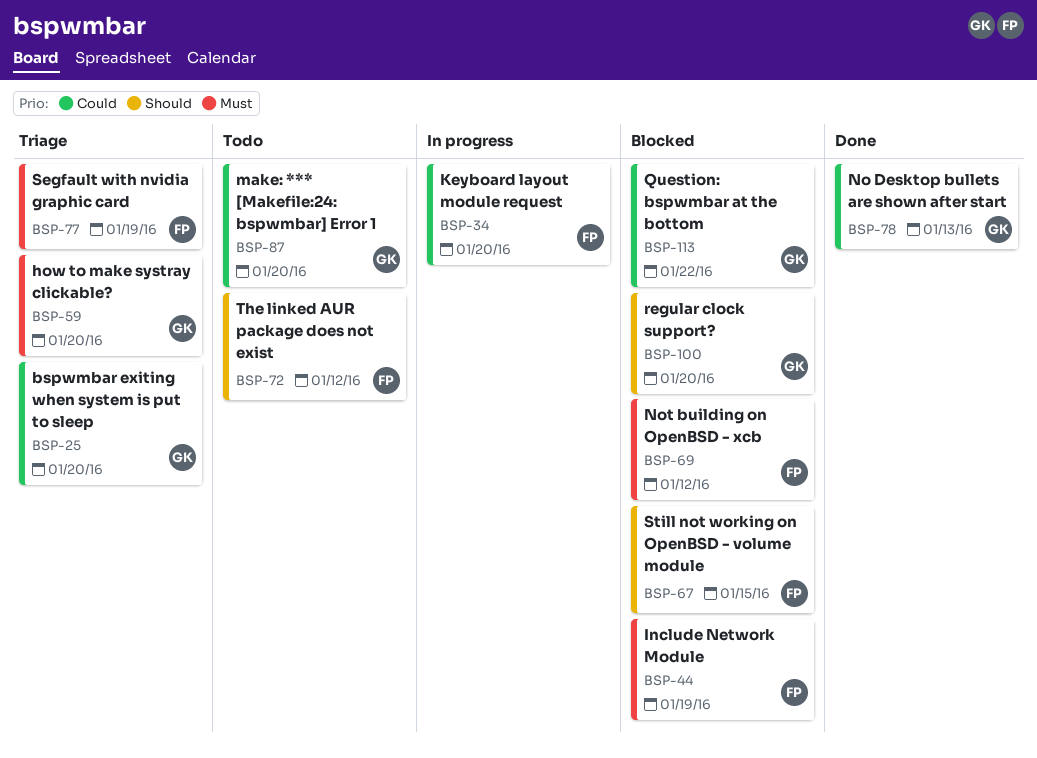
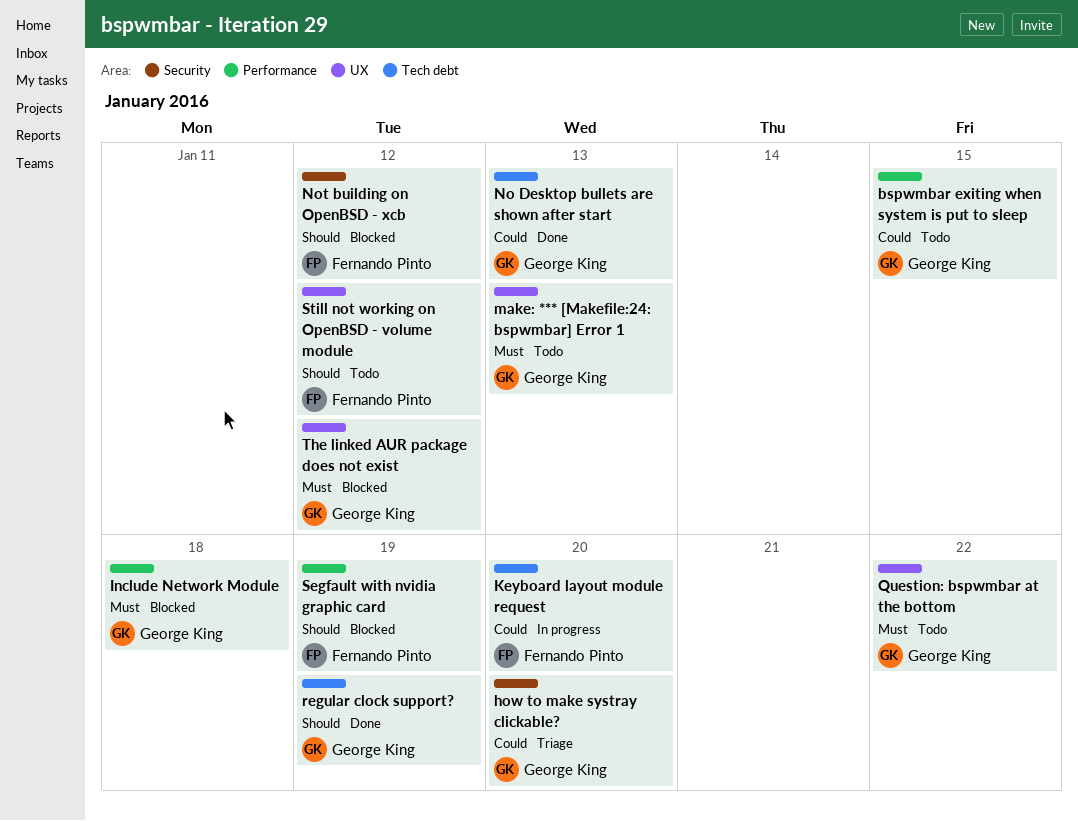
bspwmbar exiting when system is put to sleep, status: Triage -> Todo
bspwmbar exiting when system is put to sleep, due: Jan 20 -> Jan 15
how to make systray clickable?, priority: Must -> Could
Include Network Module, owner: Fernando Pinto -> George King
Include Network Module, due: Jan 19 -> Jan 18
make: *** [Makefile:24: bspwmbar] Error 1, priority: Could -> Must
make: *** [Makefile:24: bspwmbar] Error 1, due: Jan 20 -> Jan 13
Not building on OpenBSD - xcb, priority: Must -> Should
Question: bspwmbar at the bottom, status: Blocked -> Todo
Question: bspwmbar at the bottom, priority: Could -> Must
regular clock support?, status: Blocked -> Done
regular clock support?, due: Jan 20 -> Jan 19
Segfault with nvidia graphic card, status: Triage -> Blocked
Segfault with nvidia graphic card, priority: Must -> Should
Still not working on OpenBSD - volume module, status: Blocked -> Todo
Still not working on OpenBSD - volume module, due: Jan 15 -> Jan 12
The linked AUR package does not exist, status: Todo -> Blocked
The linked AUR package does not exist, owner: Fernando Pinto -> George King
The linked AUR package does not exist, priority: Should -> Must

